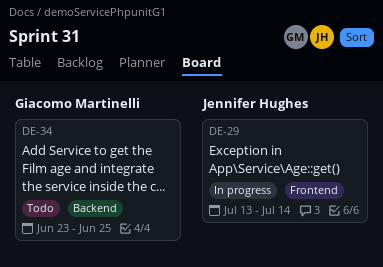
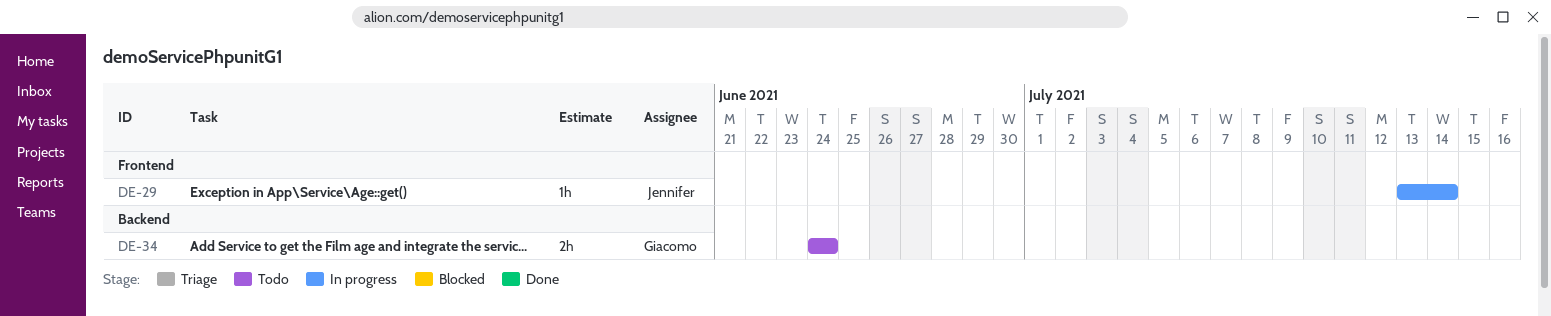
DE-34, start: Jun 23 -> Jun 24
DE-34, due: Jun 25 -> Jun 24

